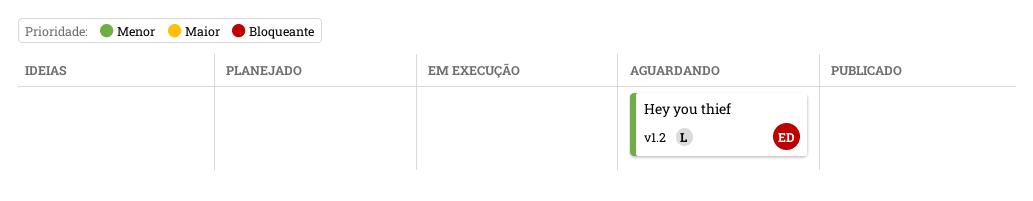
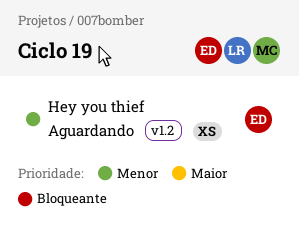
Hey you thief, estimate: L -> XS

